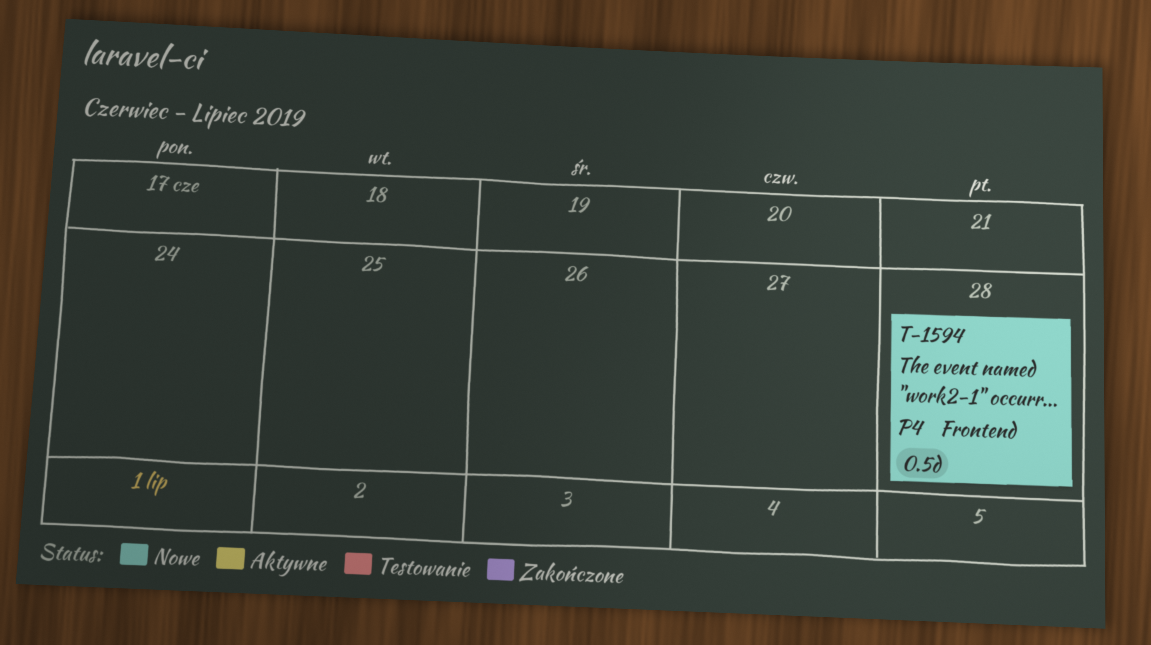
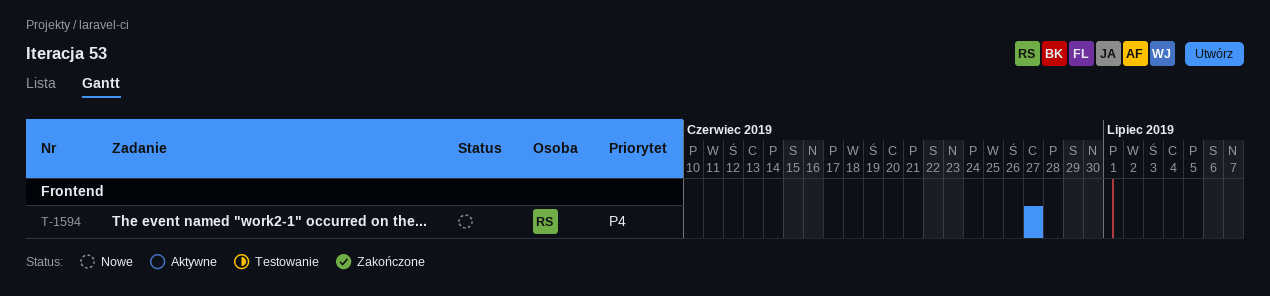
T-1594, due: Jun 28 -> Jun 27

